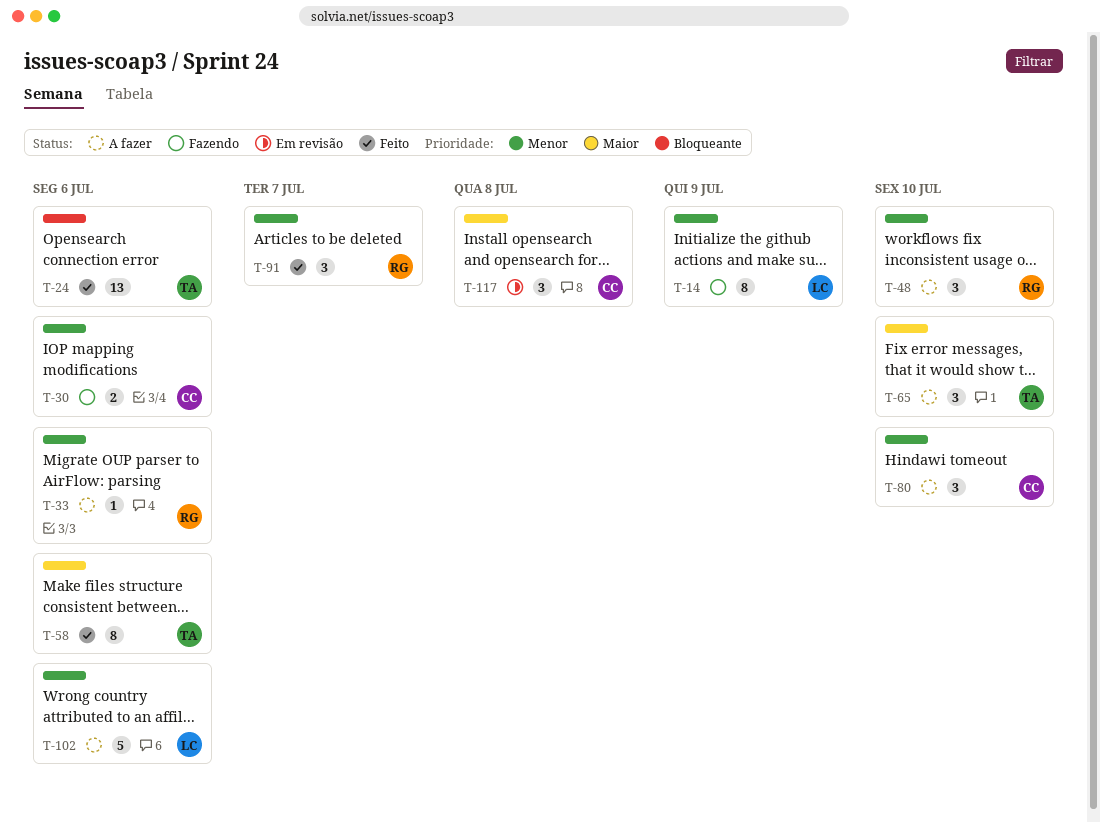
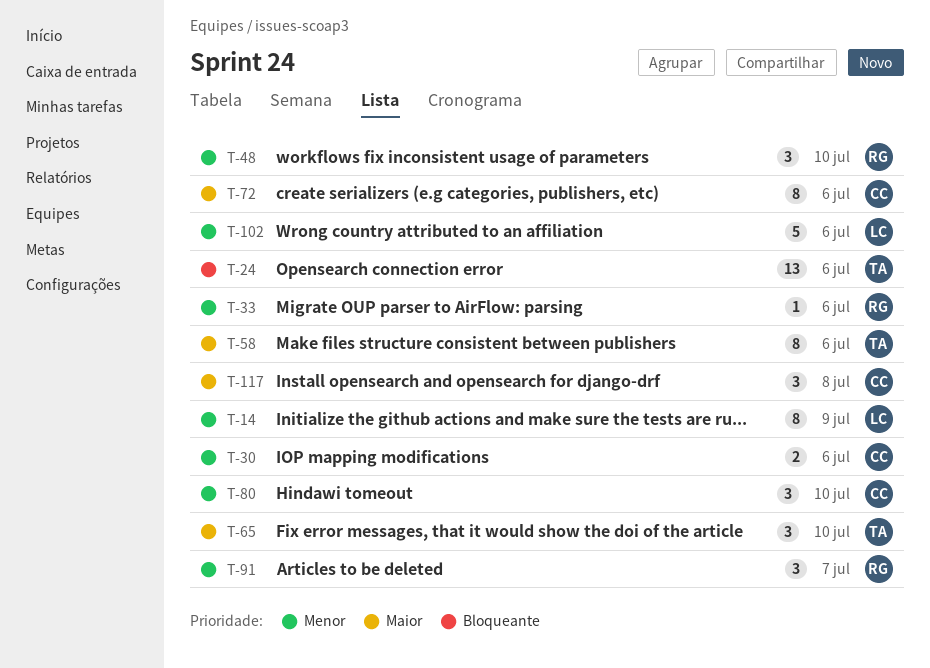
T-72: none -> present

